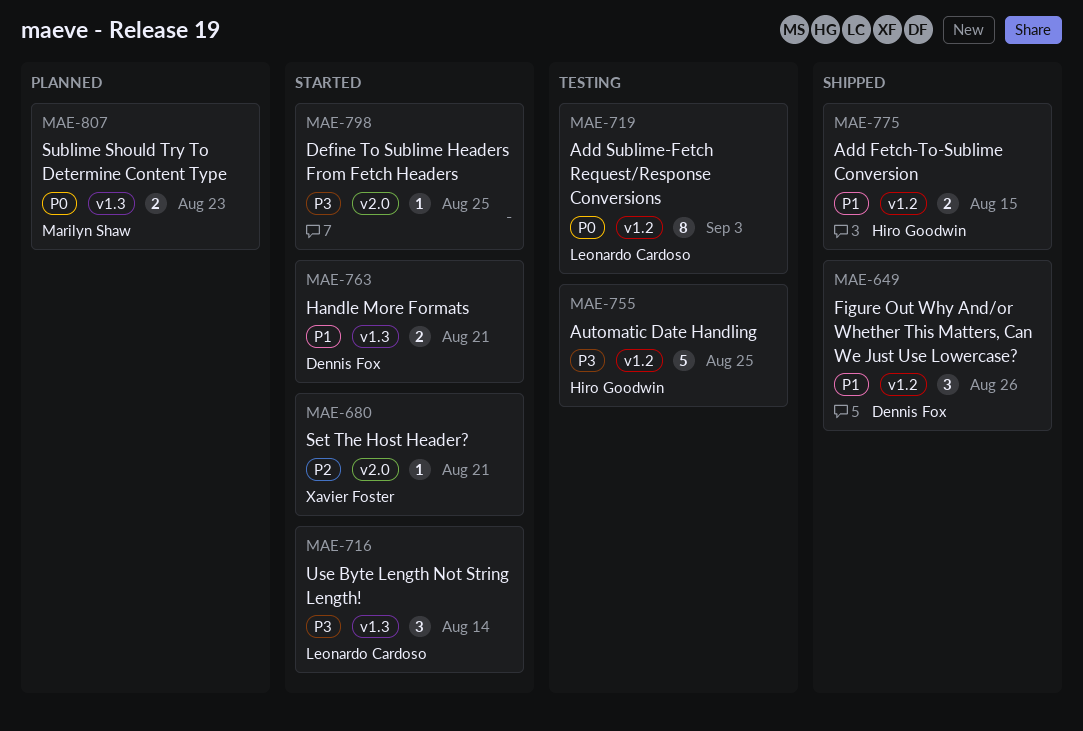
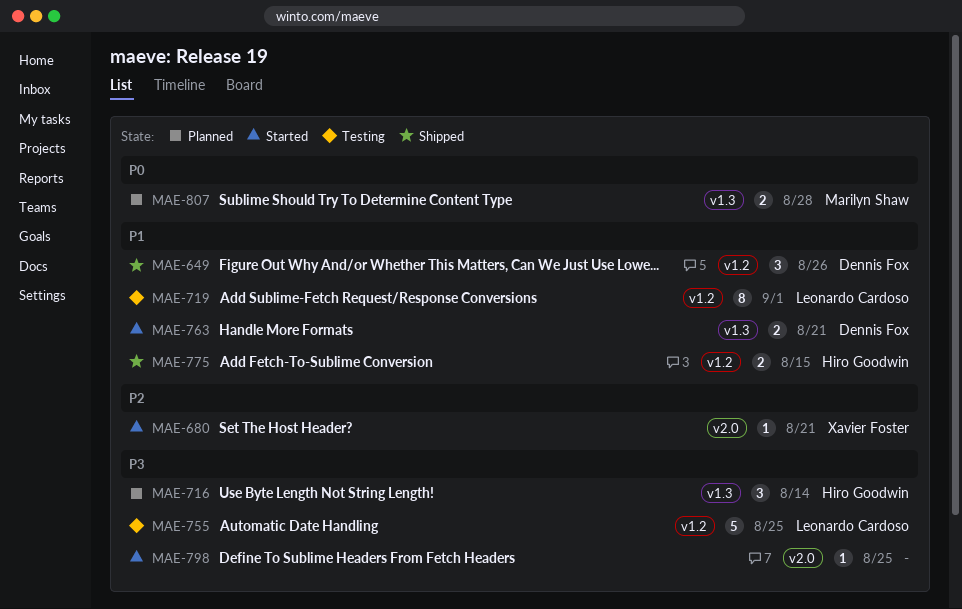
MAE-716, status: Started -> Planned
MAE-716, owner: Leonardo Cardoso -> Hiro Goodwin
MAE-719, priority: P0 -> P1
MAE-719, due: Sep 3 -> Sep 1
MAE-755, owner: Hiro Goodwin -> Leonardo Cardoso
MAE-807, due: Aug 23 -> Aug 28

